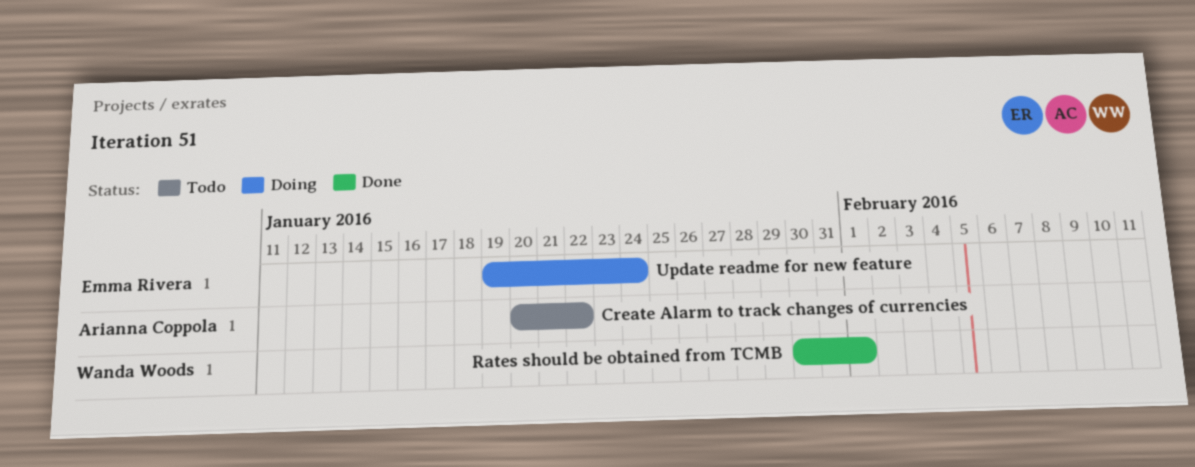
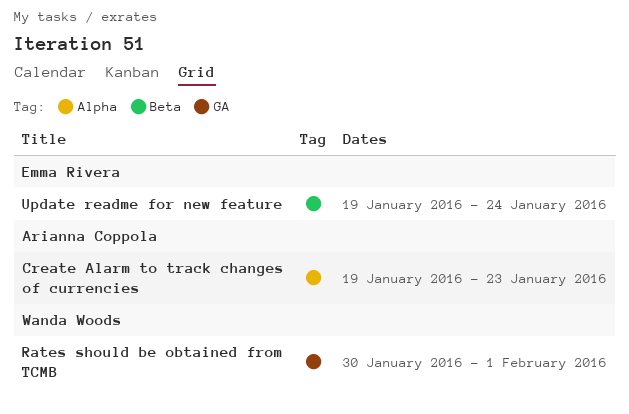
Create Alarm to track changes of currencies, start: Jan 20 -> Jan 19
Create Alarm to track changes of currencies, due: Jan 22 -> Jan 23

